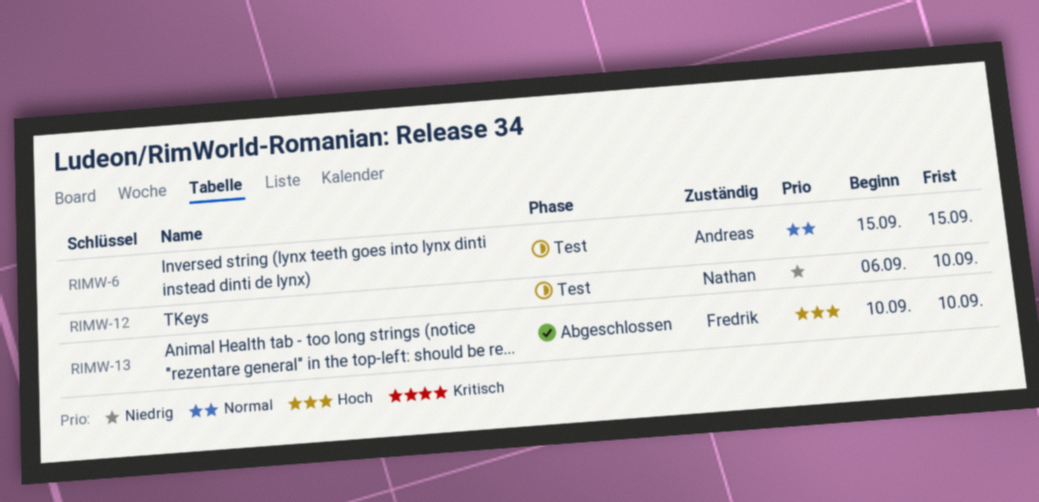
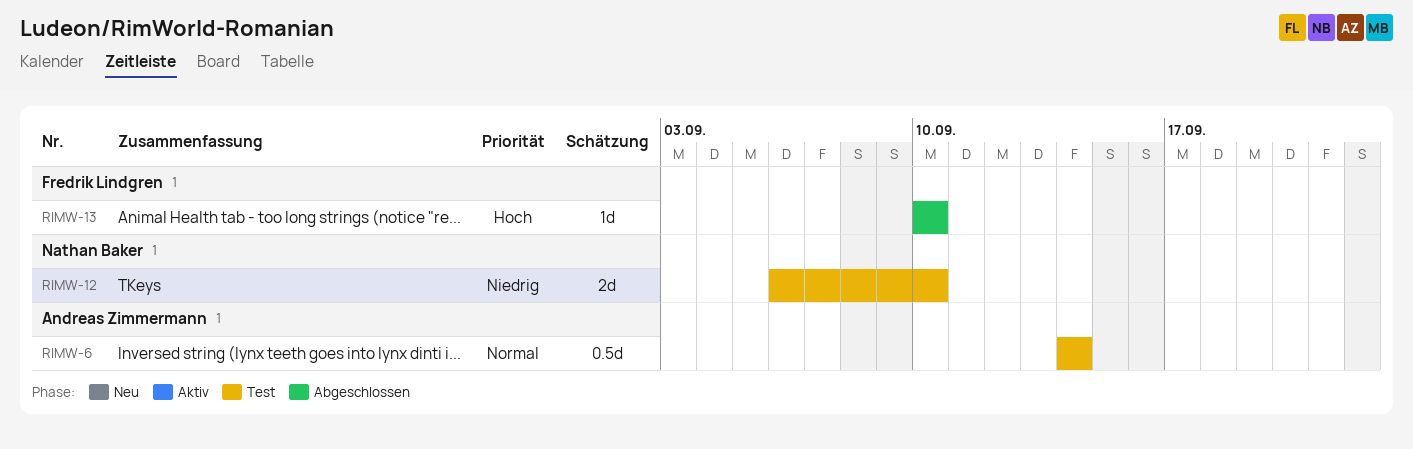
RIMW-6, start: Sep 15 -> Sep 14
RIMW-6, due: Sep 15 -> Sep 14

